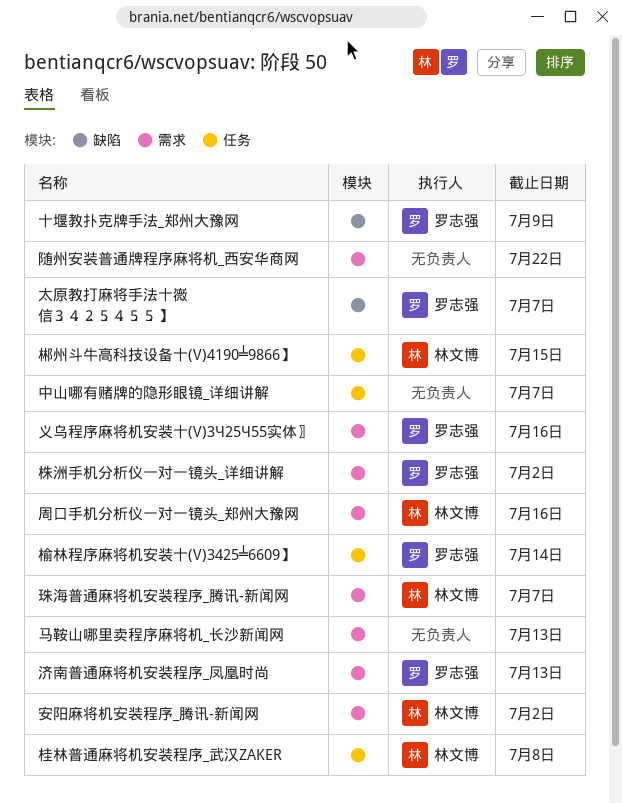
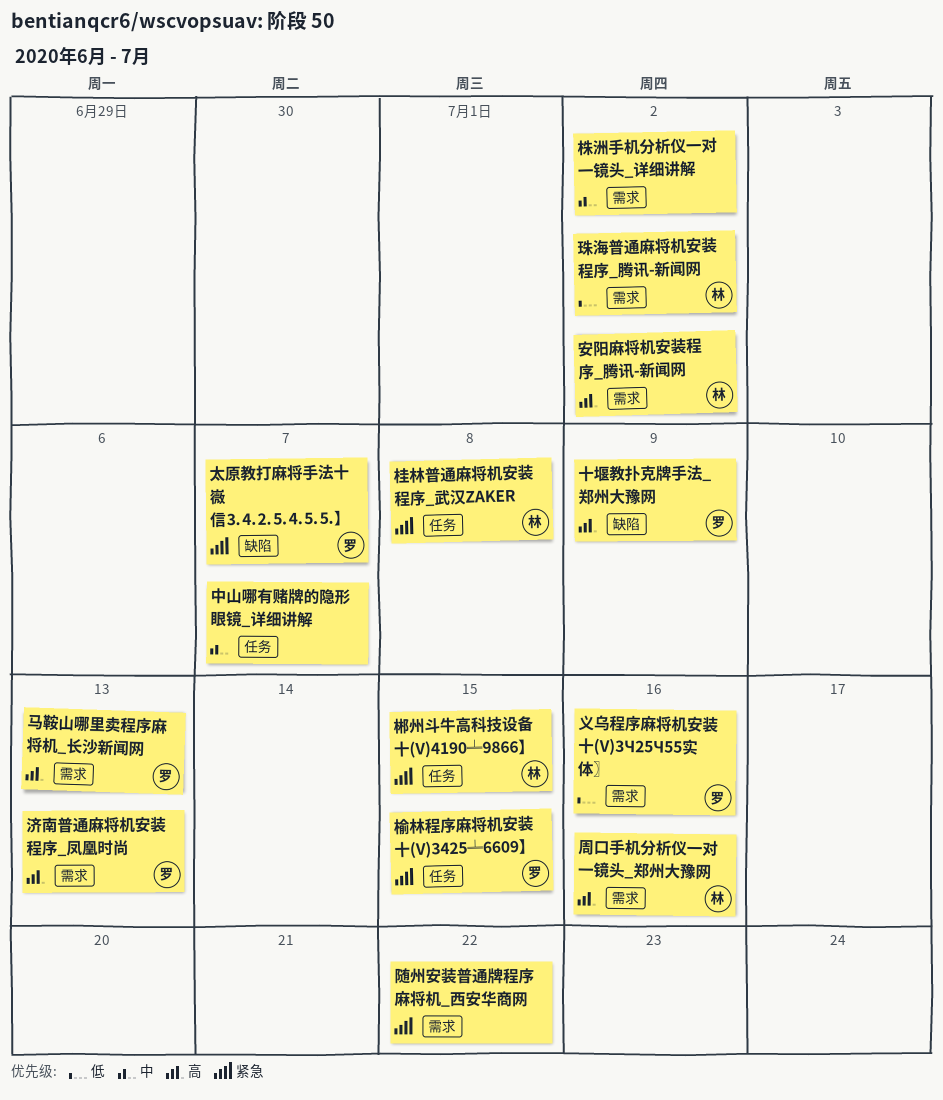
株洲手机分析仪一对一镜头_详细讲解, owner: 罗志强 -> none
榆林程序麻将机安装十(V)3425╧6609】, due: Jul 14 -> Jul 15
珠海普通麻将机安装程序_腾讯-新闻网, due: Jul 7 -> Jul 2
马鞍山哪里卖程序麻将机_长沙新闻网, owner: none -> 罗志强

